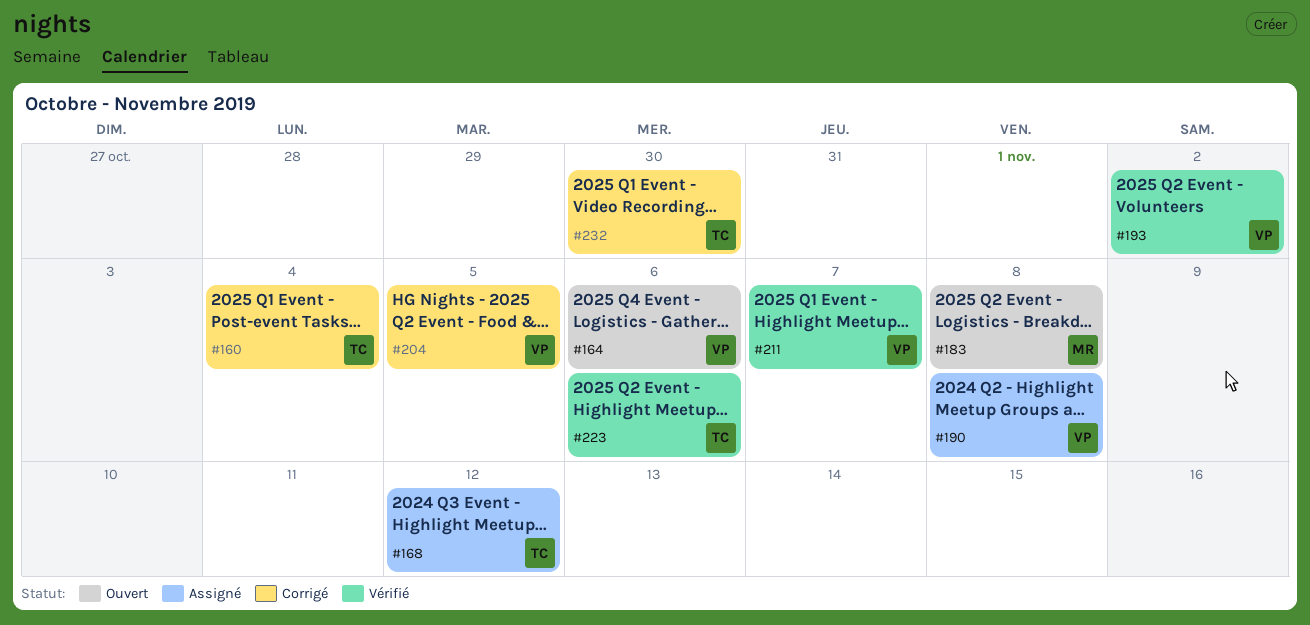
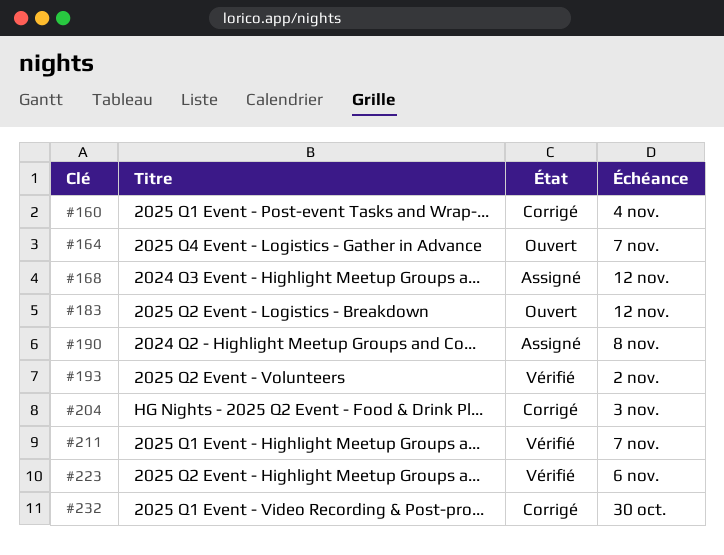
#164, due: Nov 6 -> Nov 7
#183, due: Nov 8 -> Nov 12
#204, due: Nov 5 -> Nov 3

